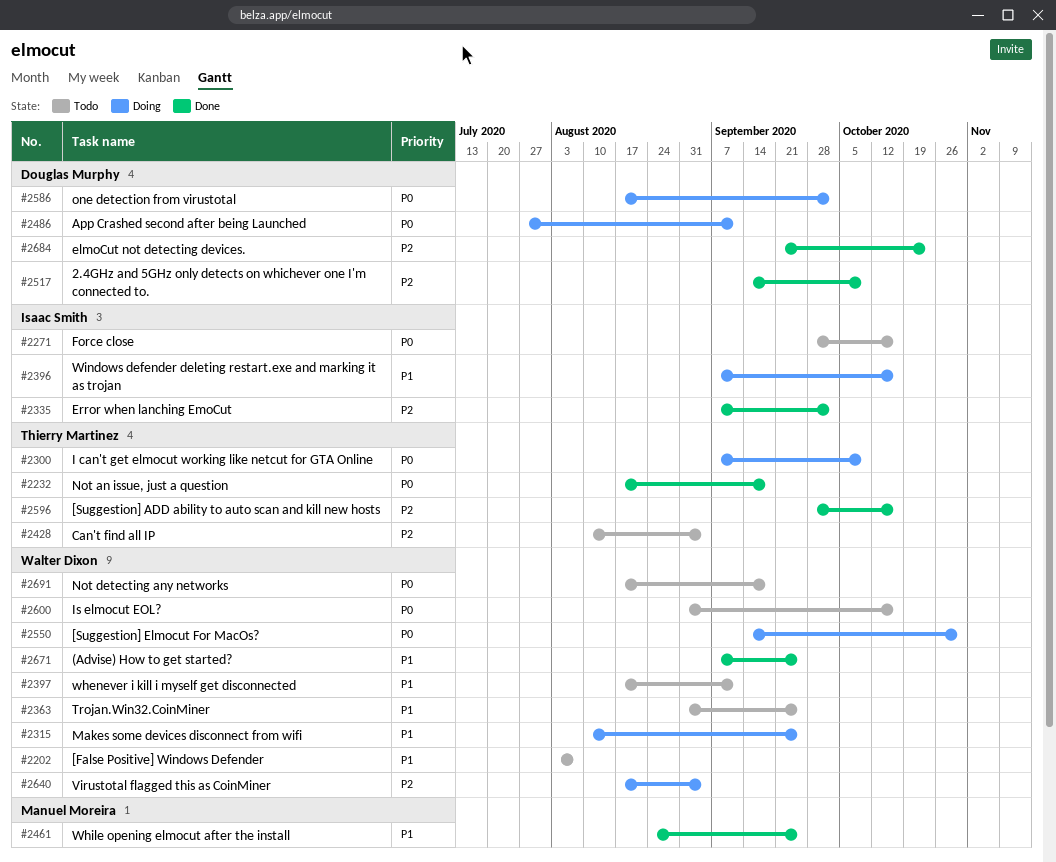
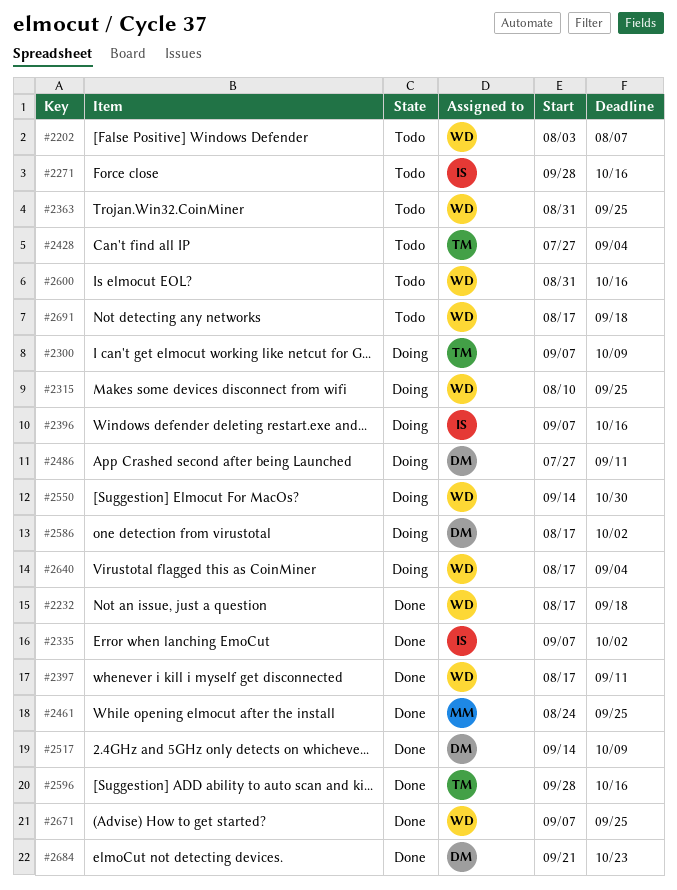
#2232, owner: Thierry Martinez -> Walter Dixon
#2397, status: Todo -> Done
#2428, start: Aug 10 -> Jul 27

